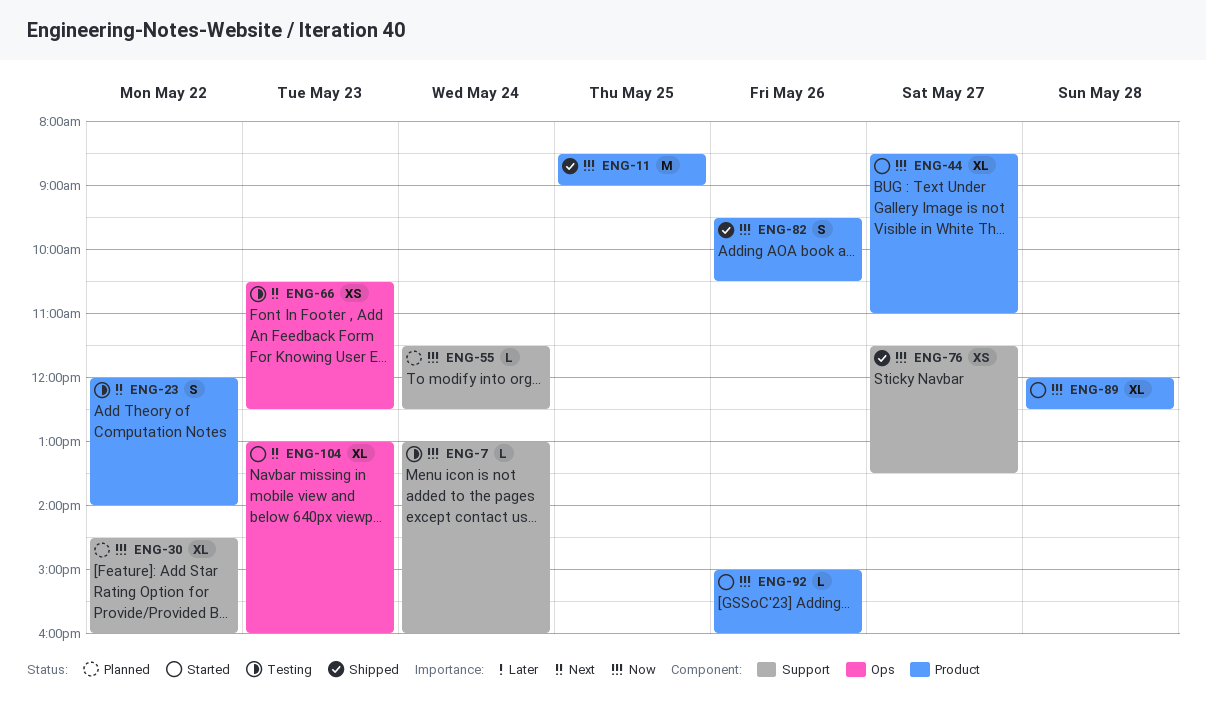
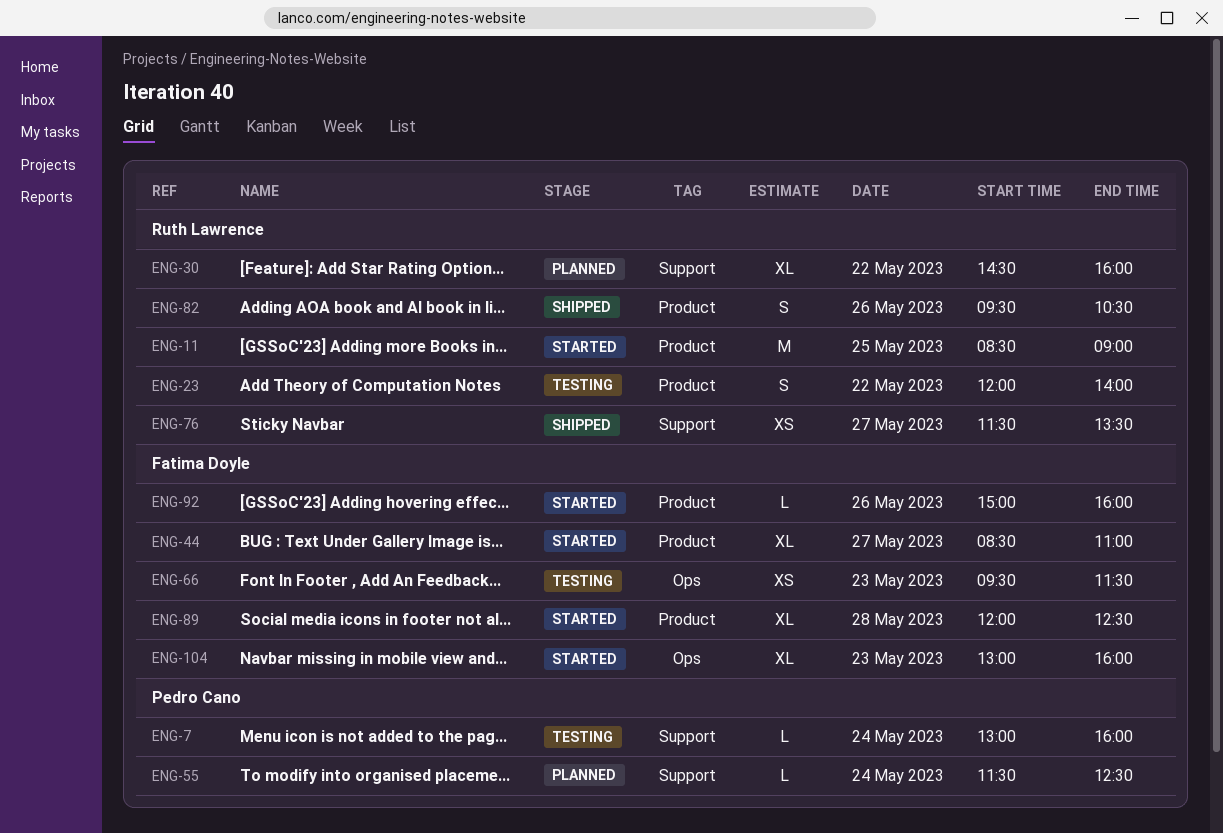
ENG-11, status: Shipped -> Started
ENG-66, begins: 10:30 -> 09:30
ENG-66, ends: 12:30 -> 11:30

